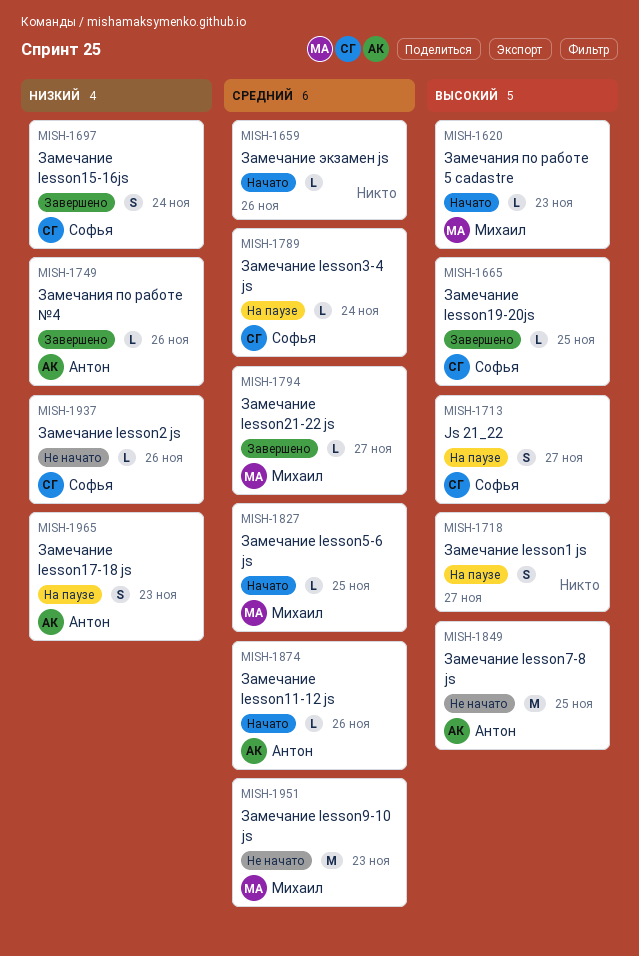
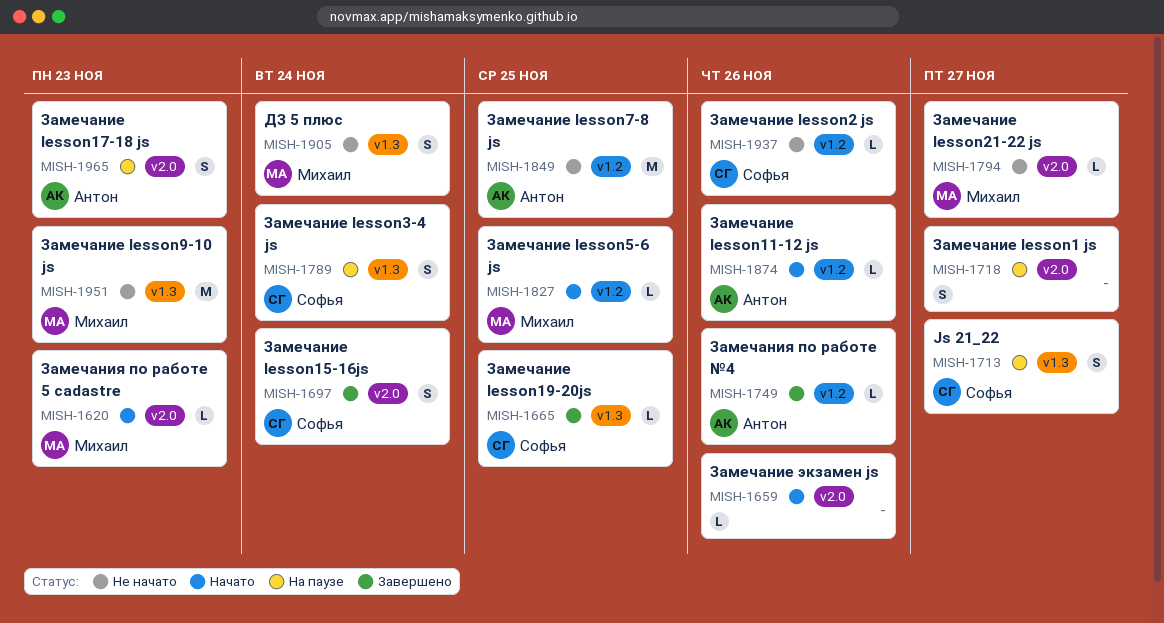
MISH-1789, estimate: L -> S
MISH-1794, status: Завершено -> Не начато
MISH-1905: none -> present

